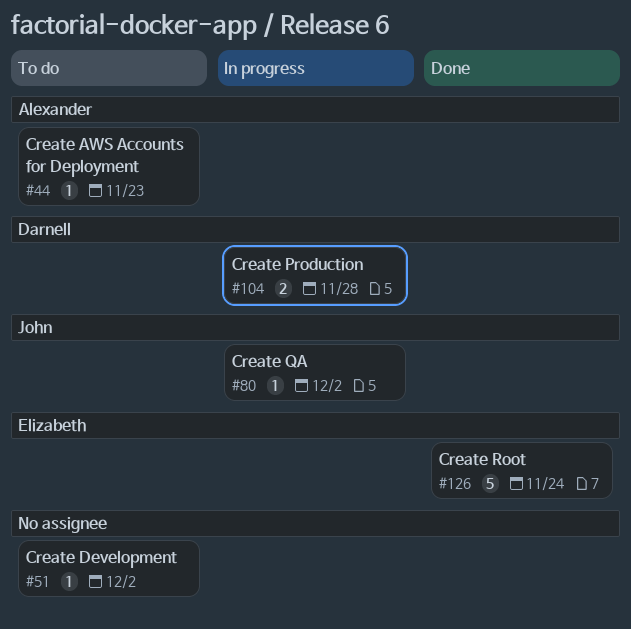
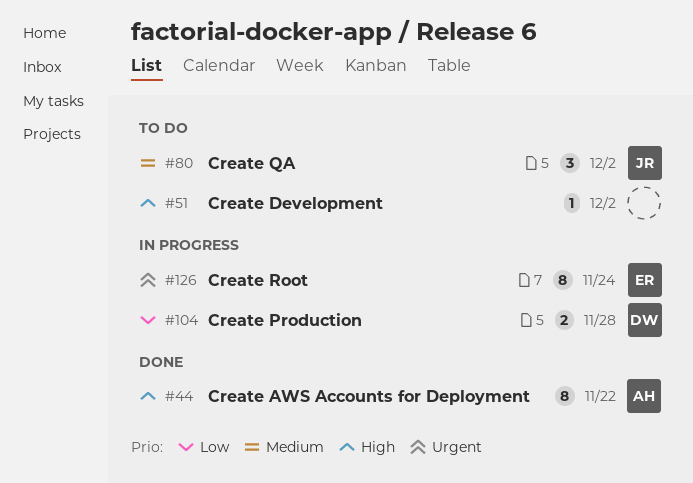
#44, status: To do -> Done
#44, estimate: 1 -> 8
#44, due: Nov 23 -> Nov 22
#80, status: In progress -> To do
#80, estimate: 1 -> 3
#126, status: Done -> In progress
#126, estimate: 5 -> 8

